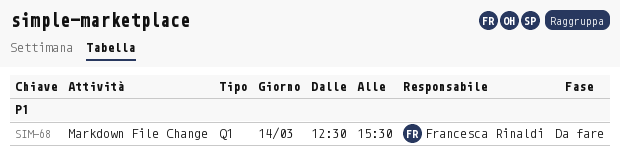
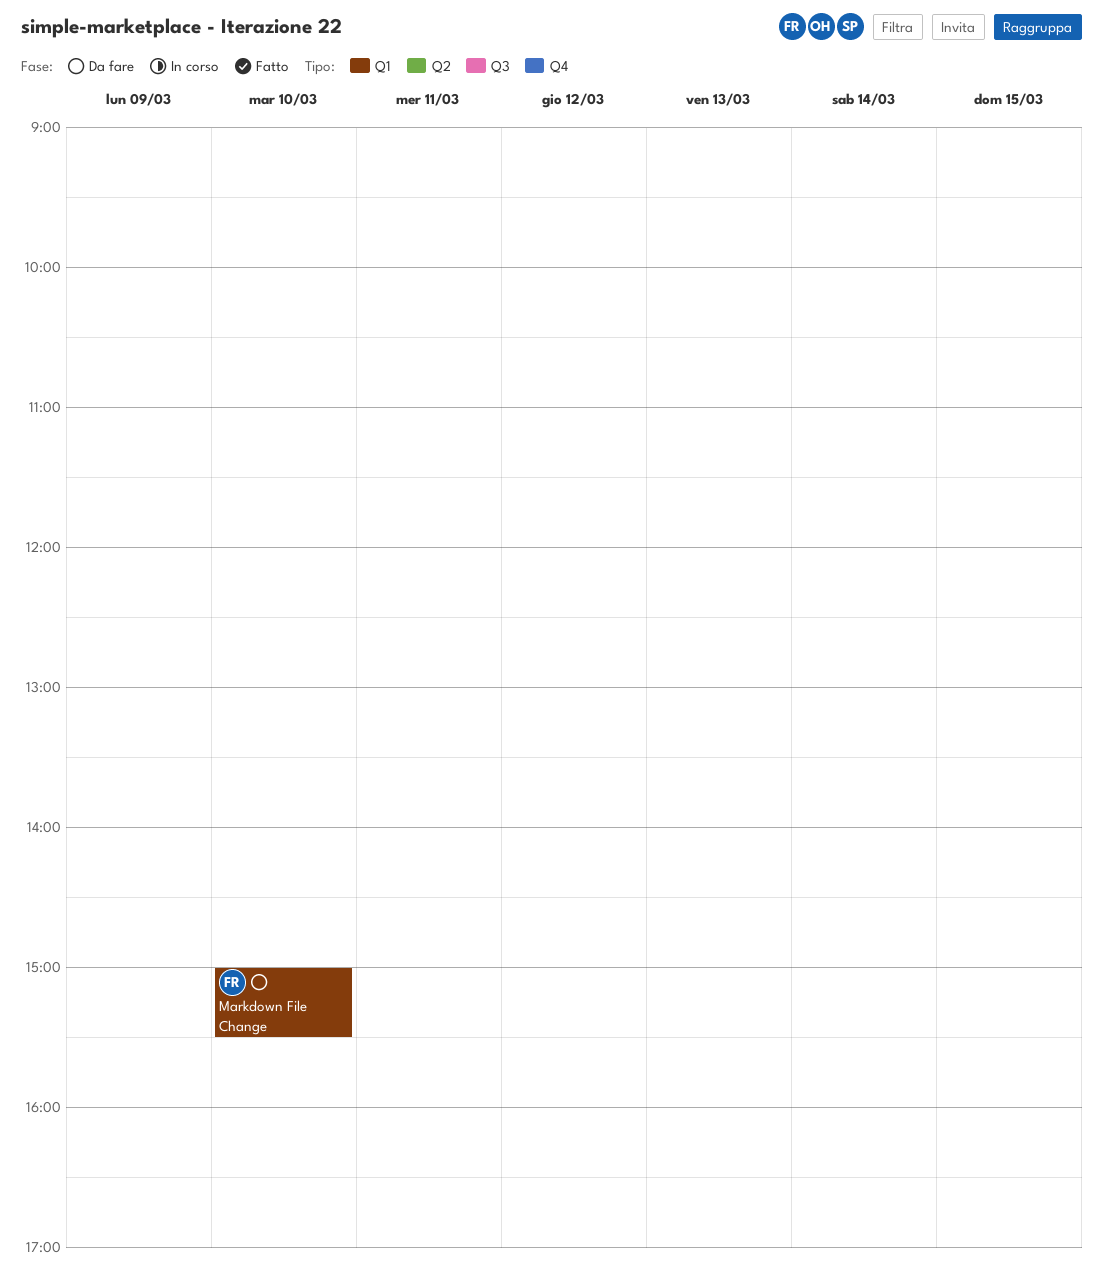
Markdown File Change, day: Mar 14 -> Mar 10
Markdown File Change, begins: 12:30 -> 15:00

